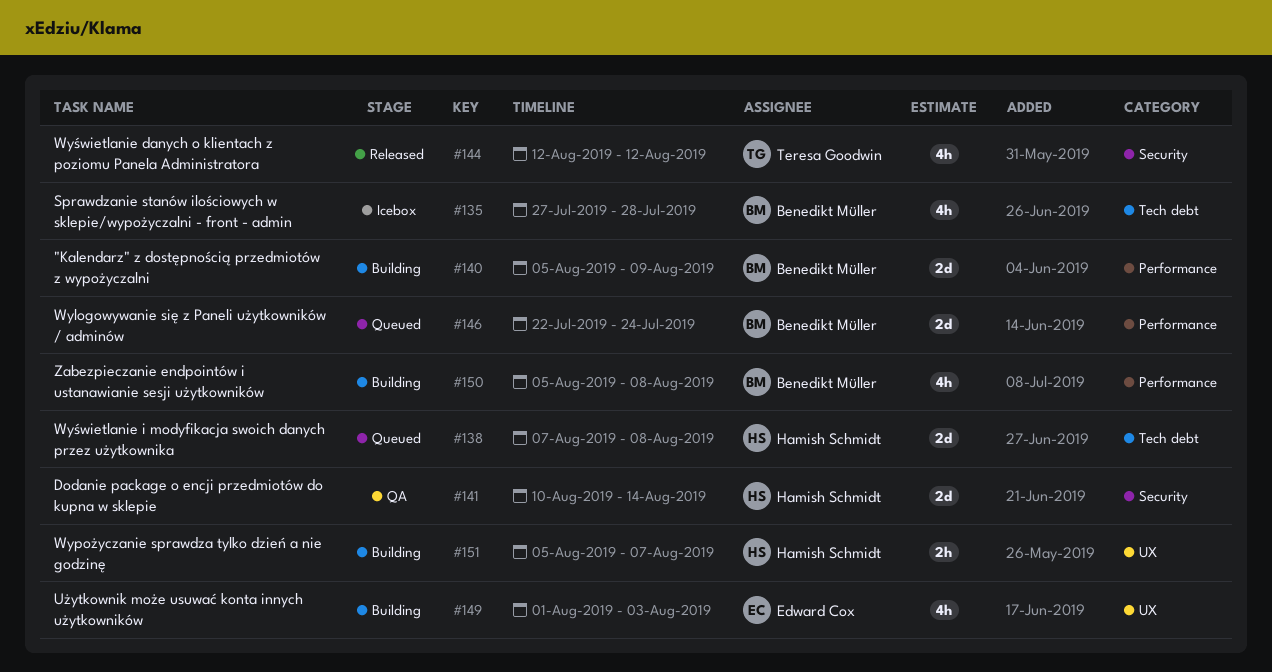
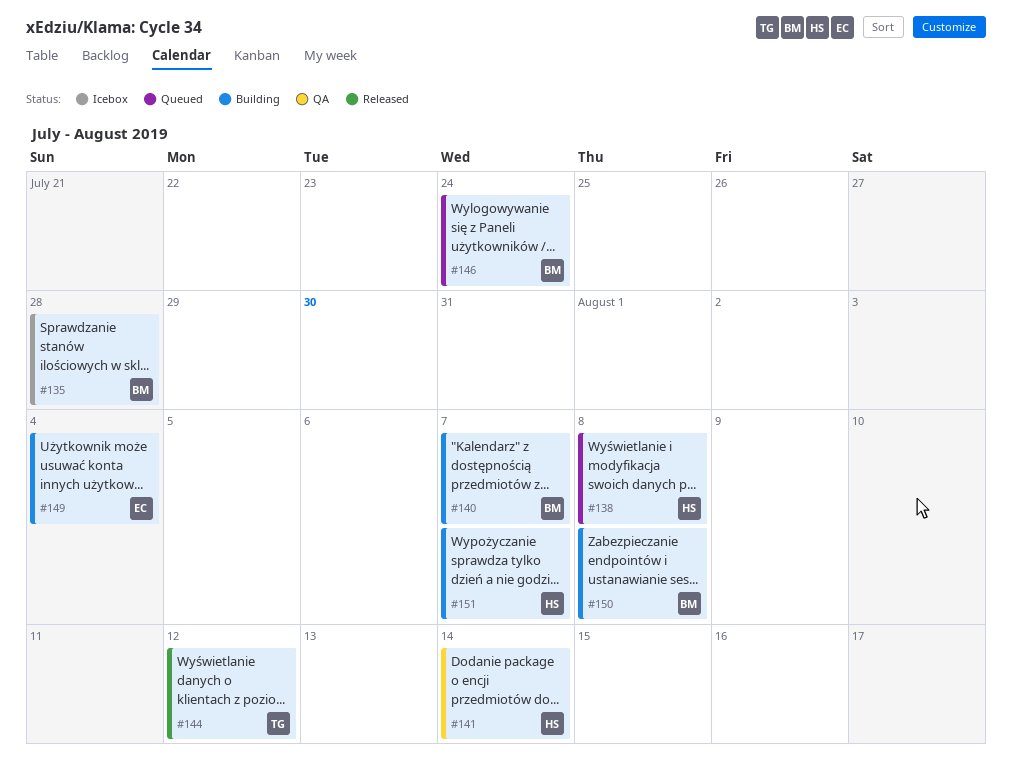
#140, due: Aug 9 -> Aug 7
#149, due: Aug 3 -> Aug 4

